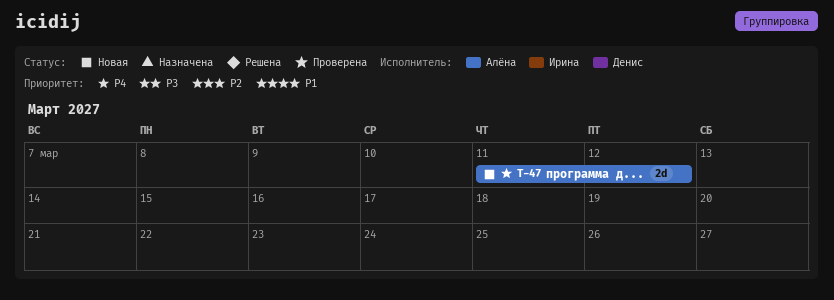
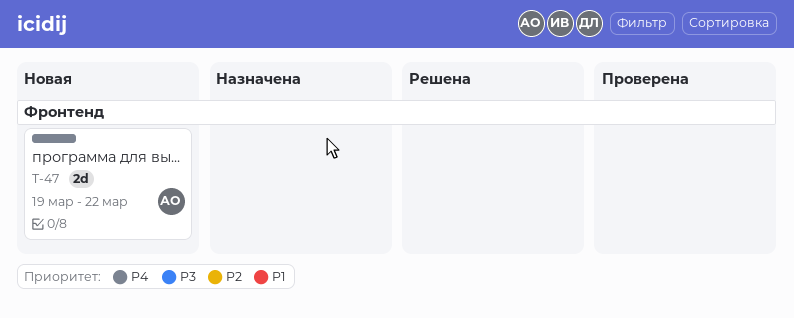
T-47, start: Mar 11 -> Mar 19
T-47, due: Mar 12 -> Mar 22

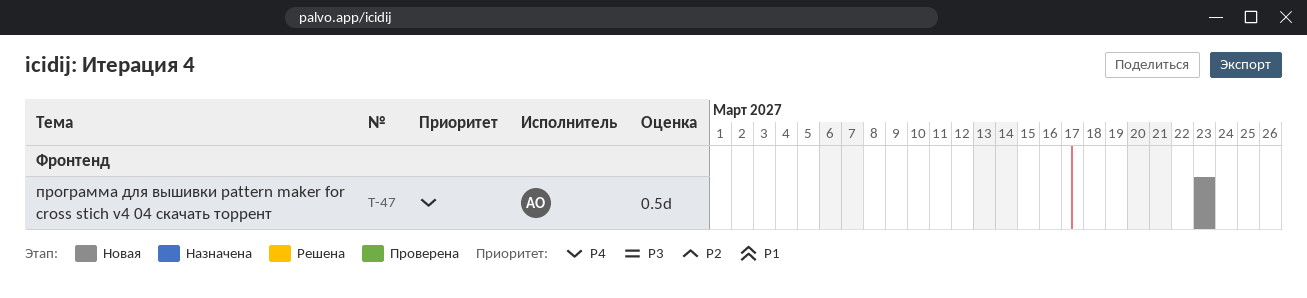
T-47, estimate: 2d -> 0.5d
T-47, start: Mar 19 -> Mar 23
T-47, due: Mar 22 -> Mar 23

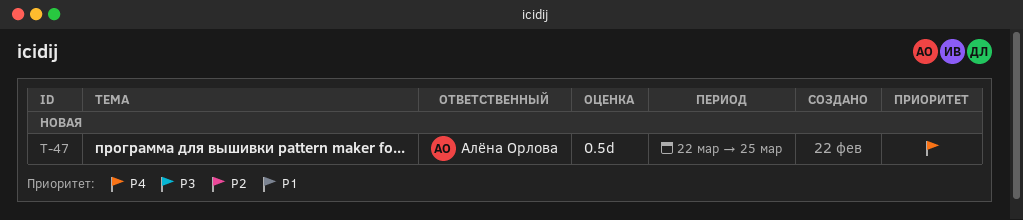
T-47, start: Mar 23 -> Mar 22
T-47, due: Mar 23 -> Mar 25

